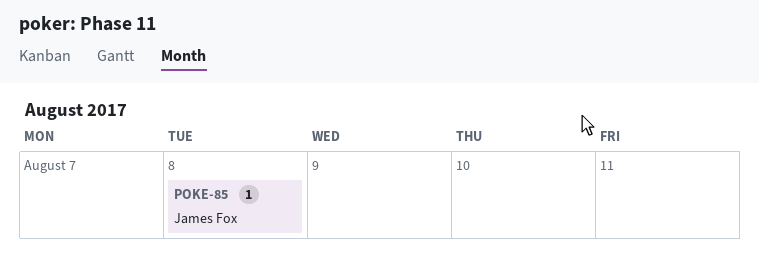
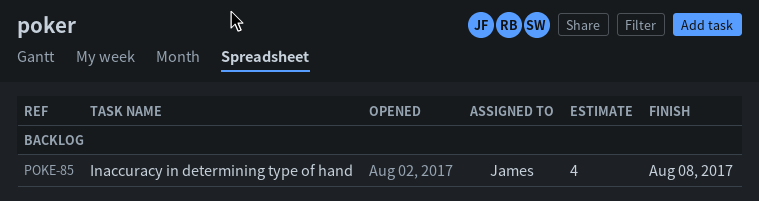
POKE-85, estimate: 1 -> 4

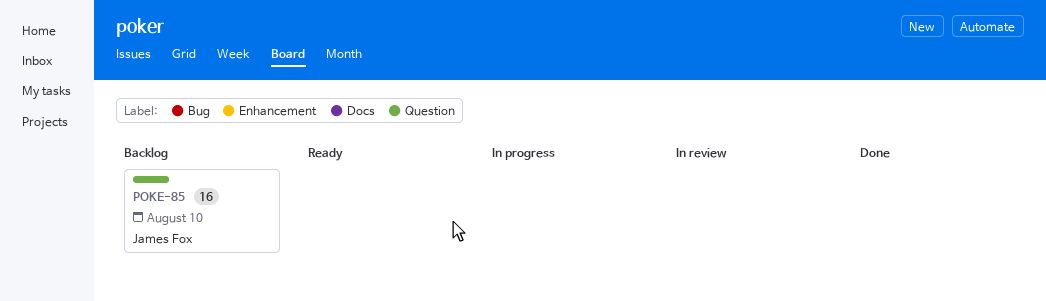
POKE-85, estimate: 4 -> 16
POKE-85, due: Aug 8 -> Aug 10

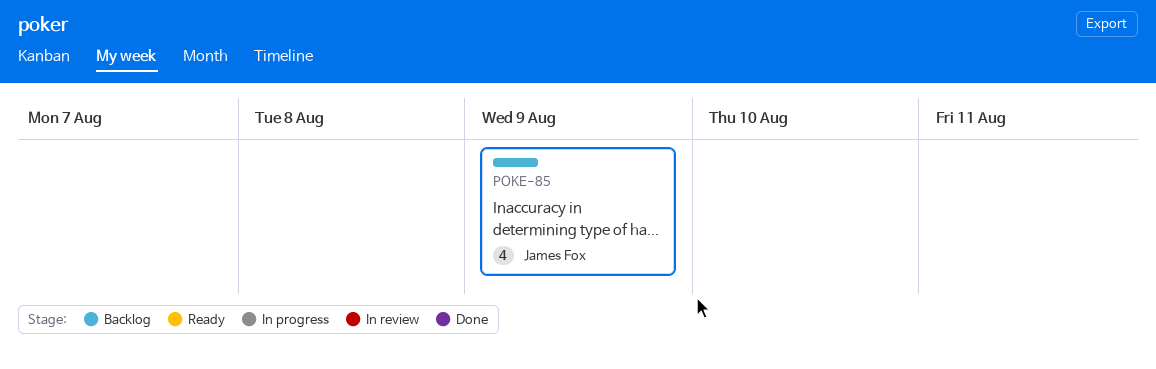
POKE-85, estimate: 16 -> 4
POKE-85, due: Aug 10 -> Aug 9

